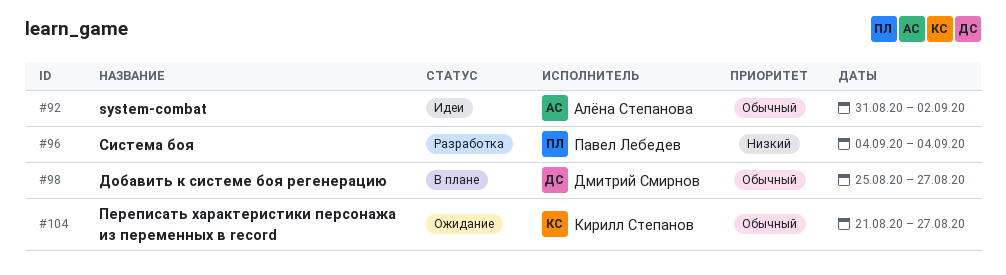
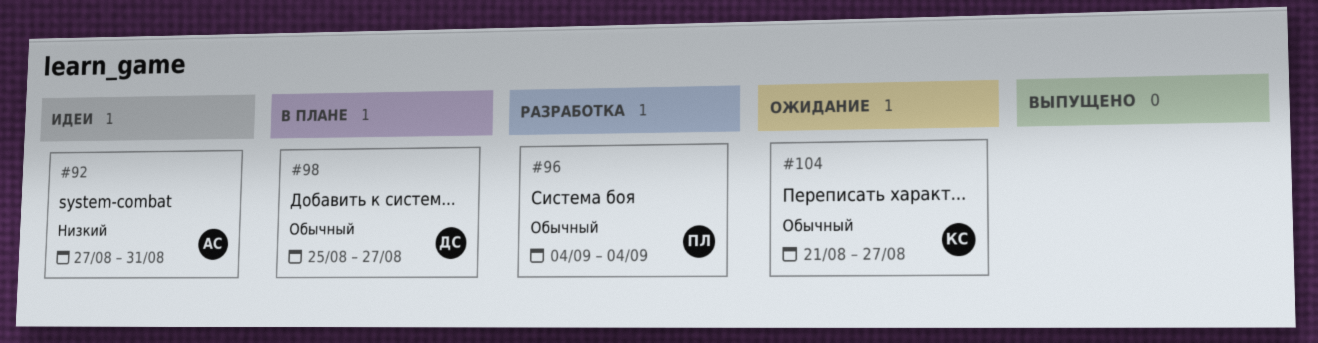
#92, priority: Обычный -> Низкий
#92, start: Aug 31 -> Aug 27
#92, due: Sep 2 -> Aug 31
#96, priority: Низкий -> Обычный

